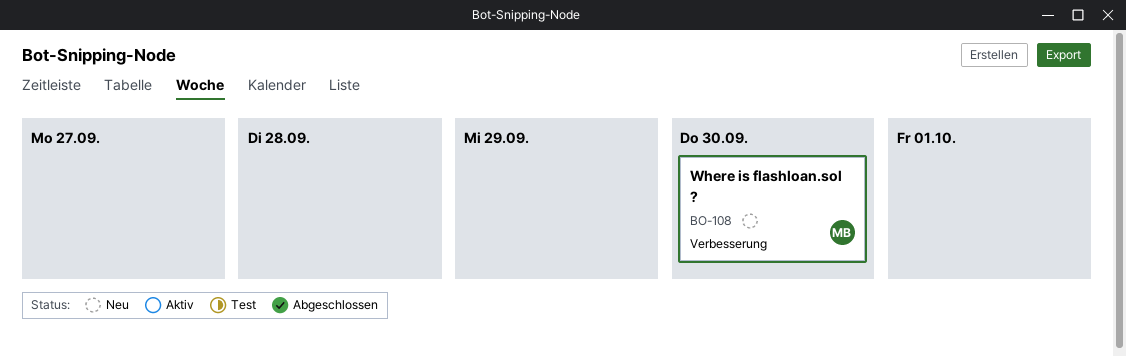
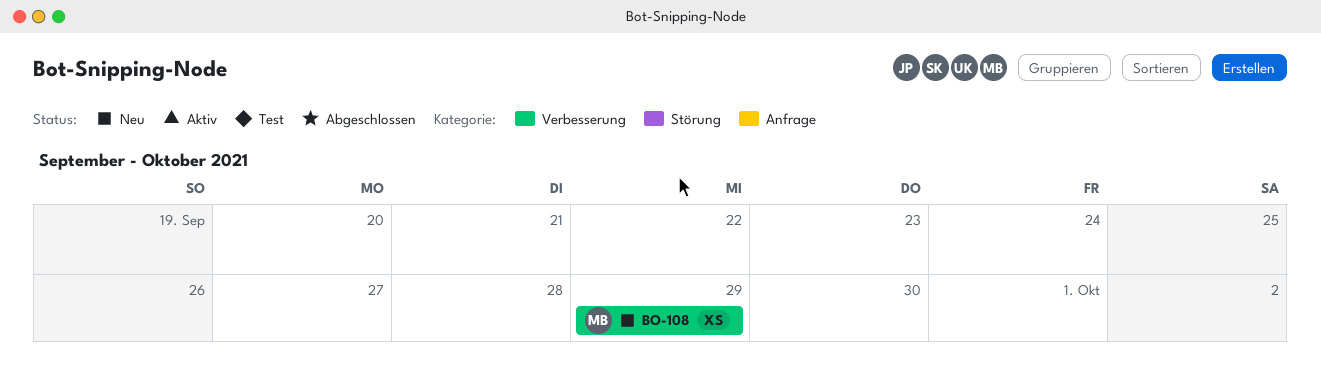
BO-108, due: Sep 30 -> Sep 29

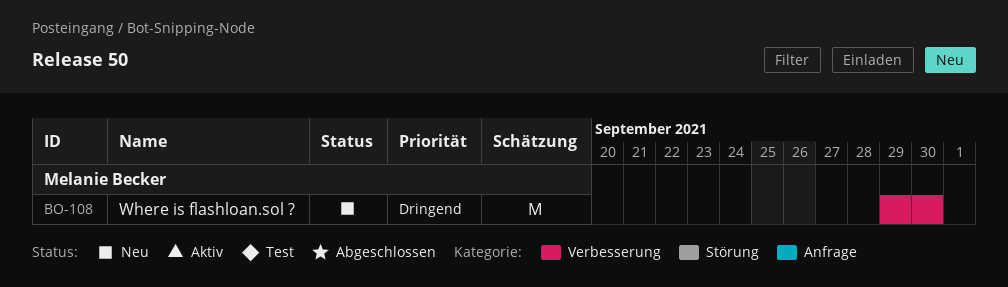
BO-108, estimate: XS -> M
BO-108, due: Sep 29 -> Sep 30

